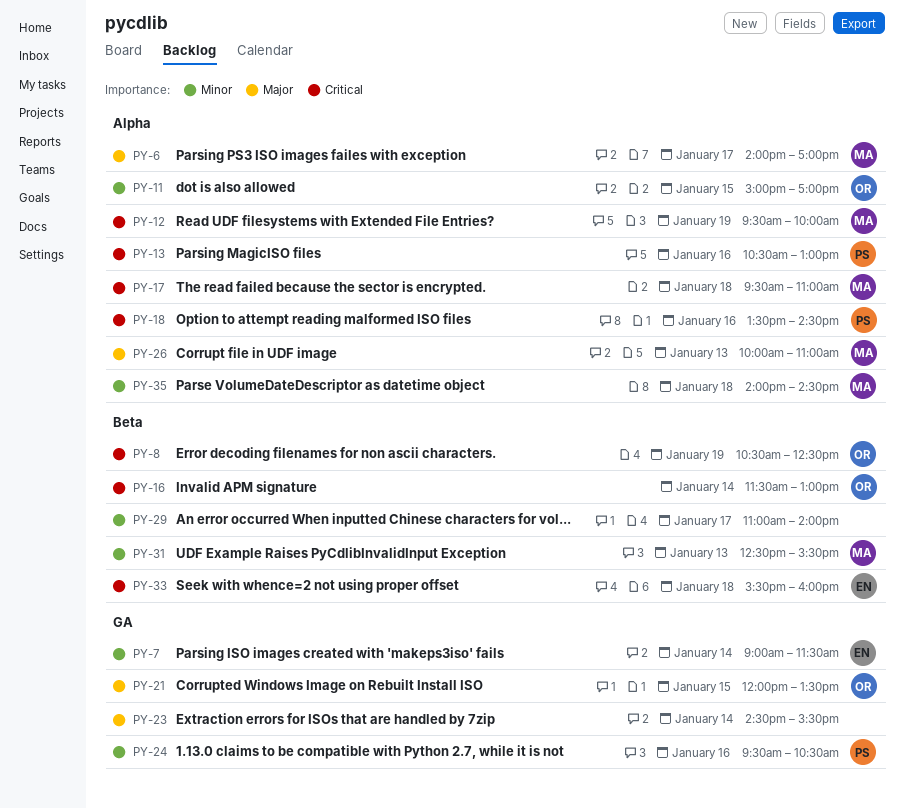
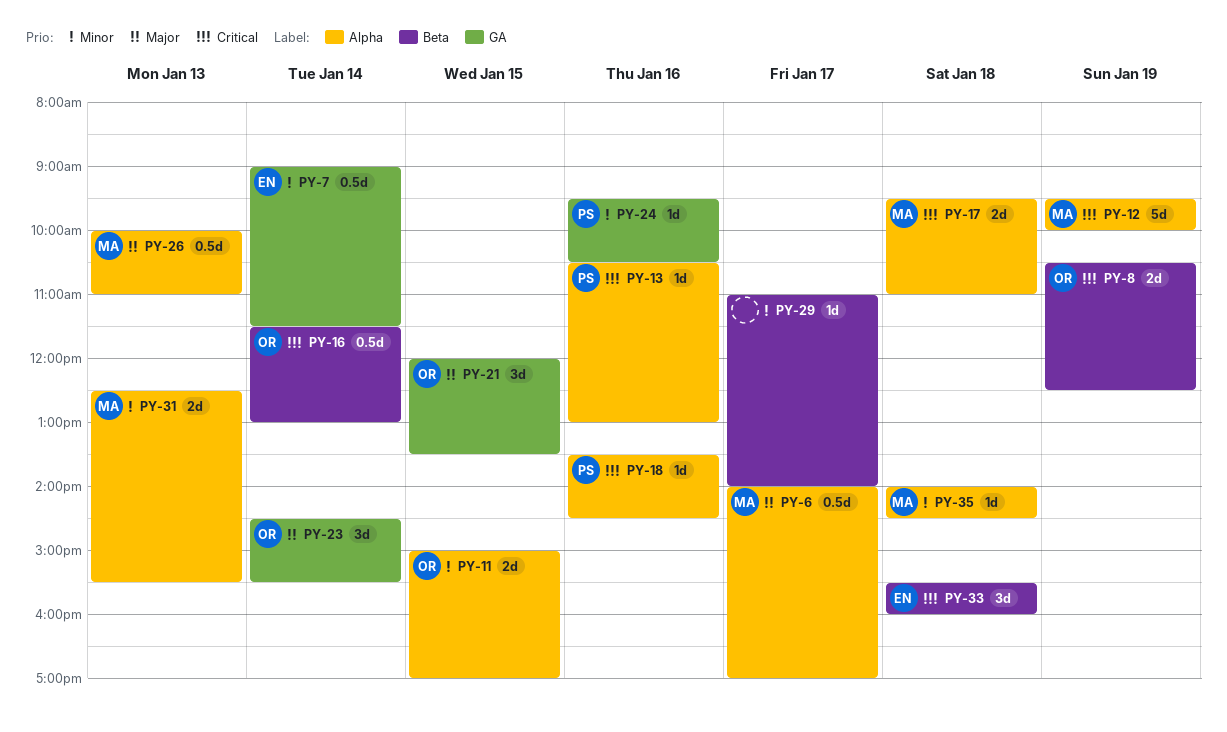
PY-23, owner: none -> OR
PY-31, label: Beta -> Alpha

